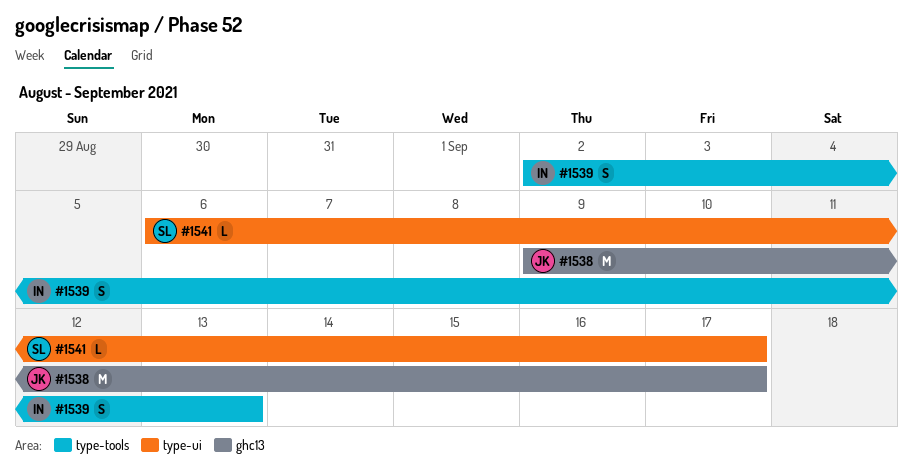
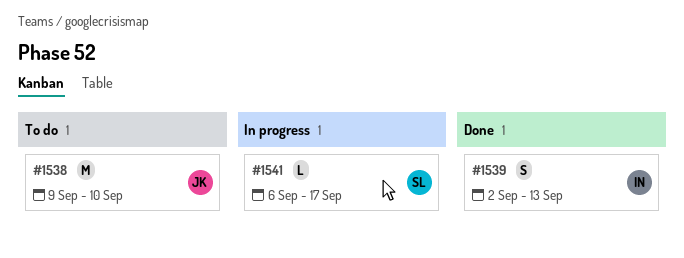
#1538, due: Sep 17 -> Sep 10

